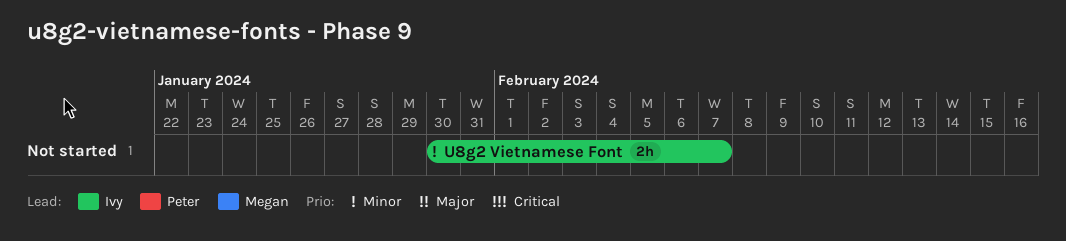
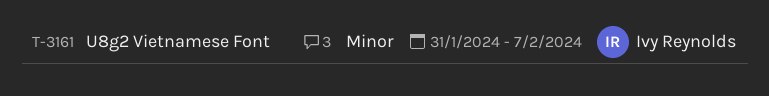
U8g2 Vietnamese Font, start: Jan 30 -> Jan 31

